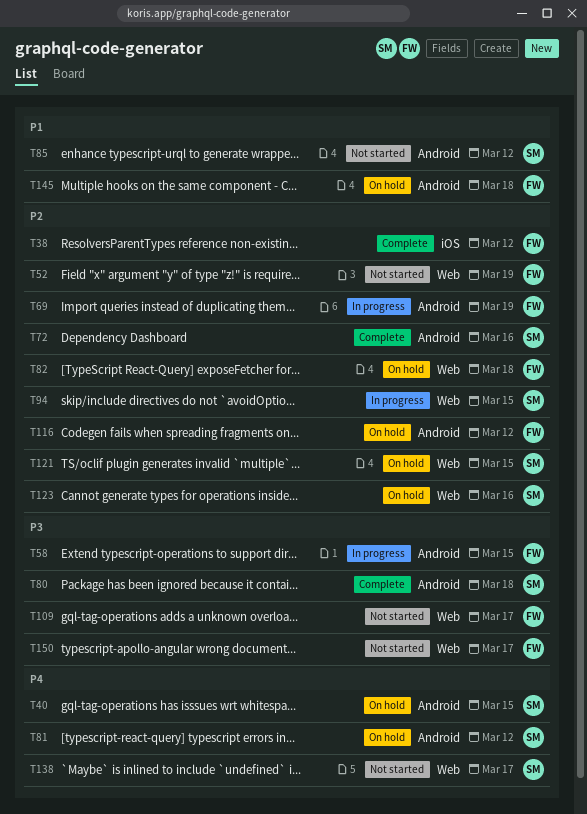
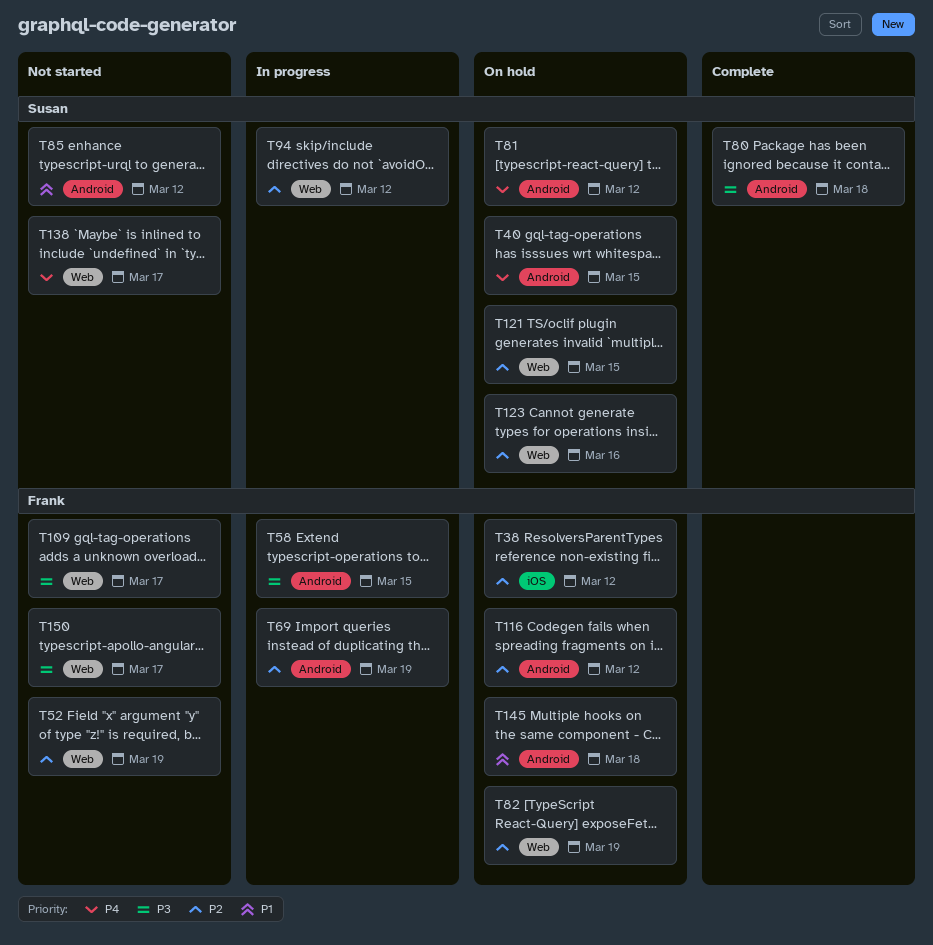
T38, status: Complete -> On hold
T72: present -> none
T82, due: Mar 18 -> Mar 19
T94, due: Mar 15 -> Mar 12

